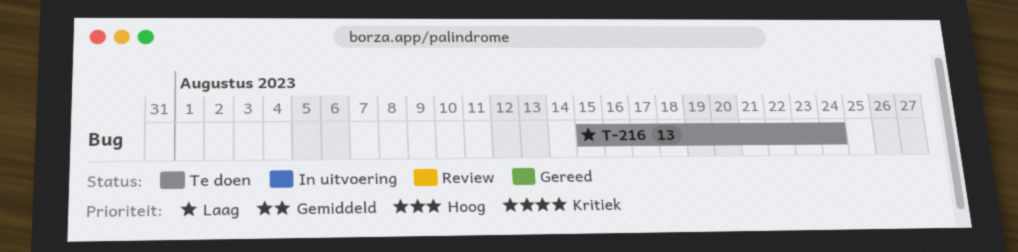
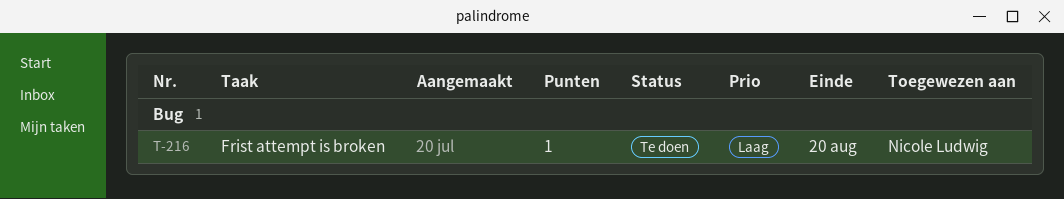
T-216, estimate: 13 -> 1
T-216, due: Aug 24 -> Aug 20

